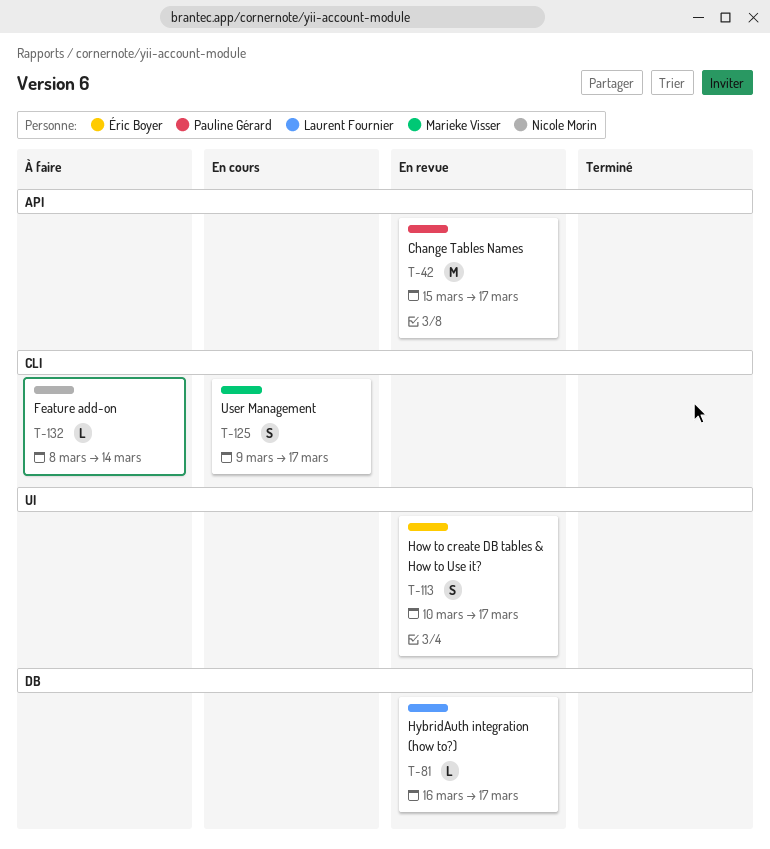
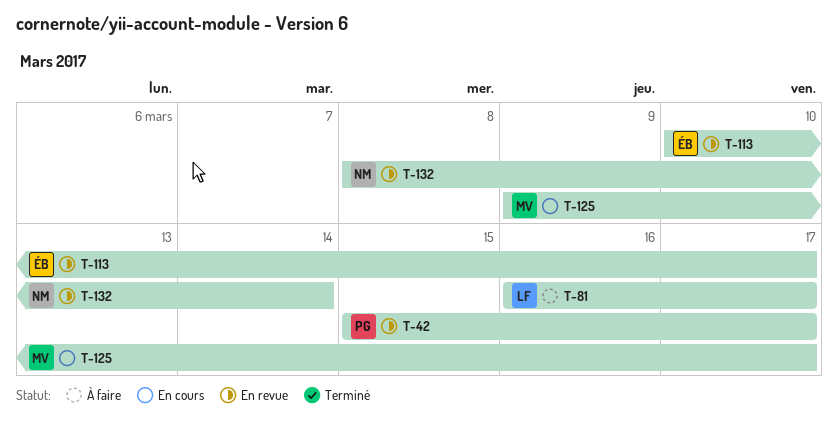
T-81, status: En revue -> À faire
T-132, status: À faire -> En revue

